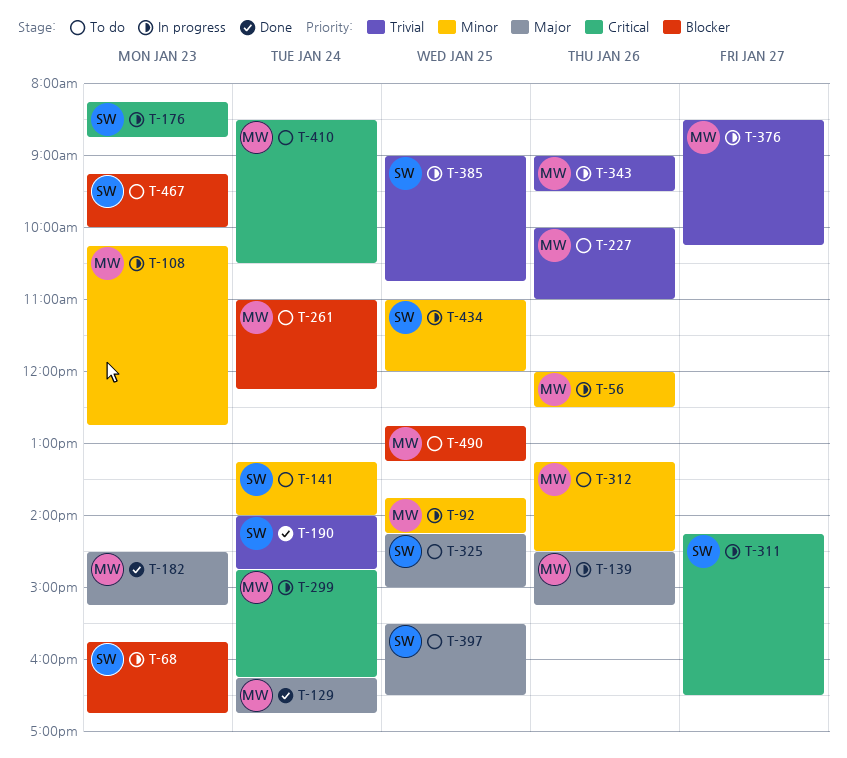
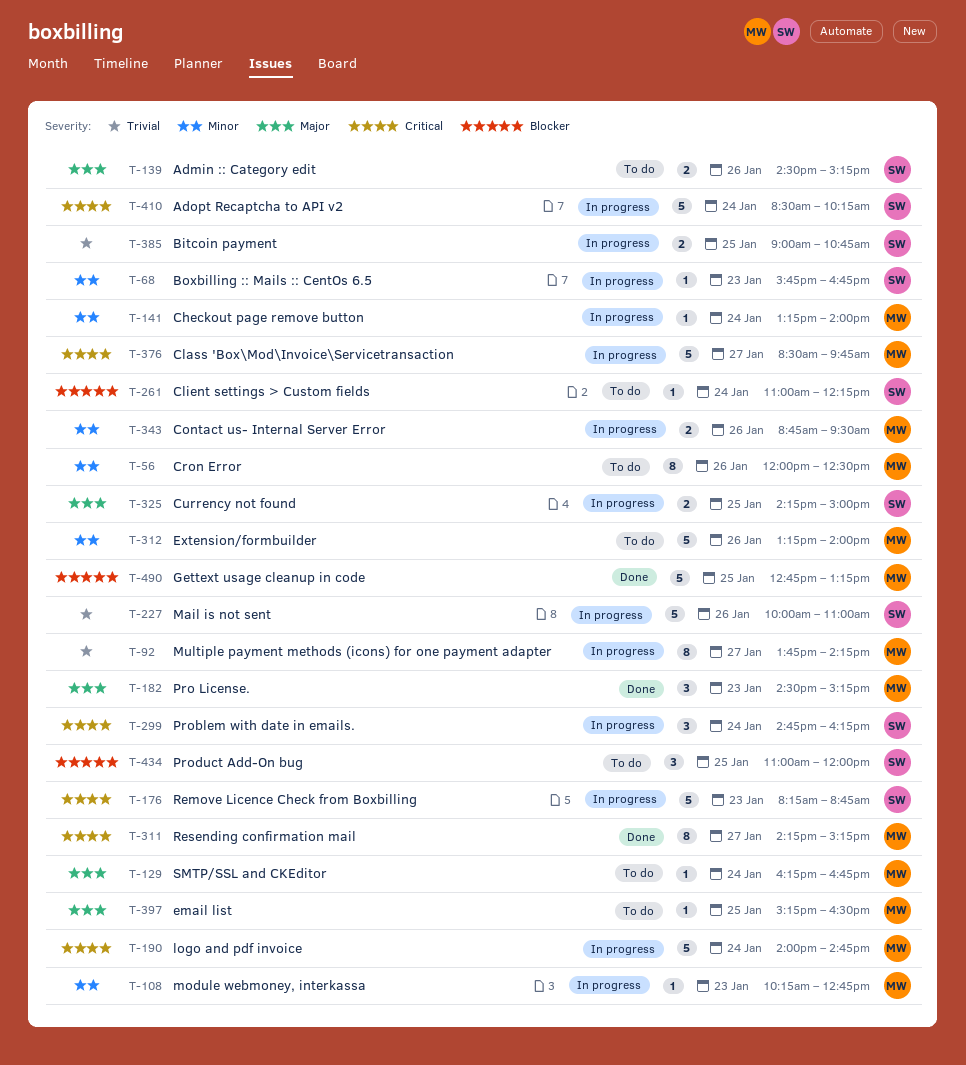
T-56, status: In progress -> To do
T-68, priority: Blocker -> Minor
T-92, priority: Minor -> Trivial
T-92, day: Jan 25 -> Jan 27
T-129, status: Done -> To do
T-139, status: In progress -> To do
T-139, owner: MW -> SW
T-141, status: To do -> In progress
T-141, owner: SW -> MW
T-190, status: Done -> In progress
T-190, owner: SW -> MW
T-190, priority: Trivial -> Critical
T-227, status: To do -> In progress
T-227, owner: MW -> SW
T-261, owner: MW -> SW
T-299, owner: MW -> SW
T-311, status: In progress -> Done
T-311, owner: SW -> MW
T-311, ends: 16:30 -> 15:15
T-312, ends: 14:30 -> 14:00
T-325, status: To do -> In progress
T-343, priority: Trivial -> Minor
T-343, begins: 09:00 -> 08:45
T-376, priority: Trivial -> Critical
T-376, ends: 10:15 -> 09:45
T-397, owner: SW -> MW
T-397, begins: 15:30 -> 15:15
T-410, status: To do -> In progress
T-410, owner: MW -> SW
T-410, ends: 10:30 -> 10:15
T-434, status: In progress -> To do
T-434, priority: Minor -> Blocker
T-467: present -> none
T-490, status: To do -> Done

